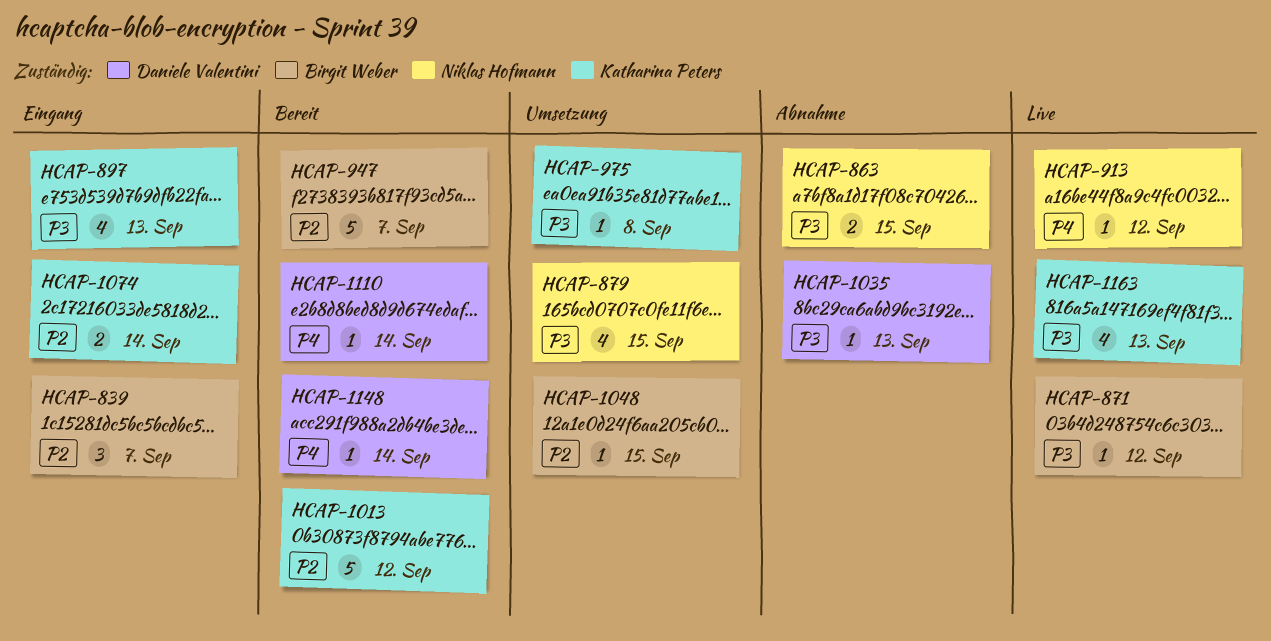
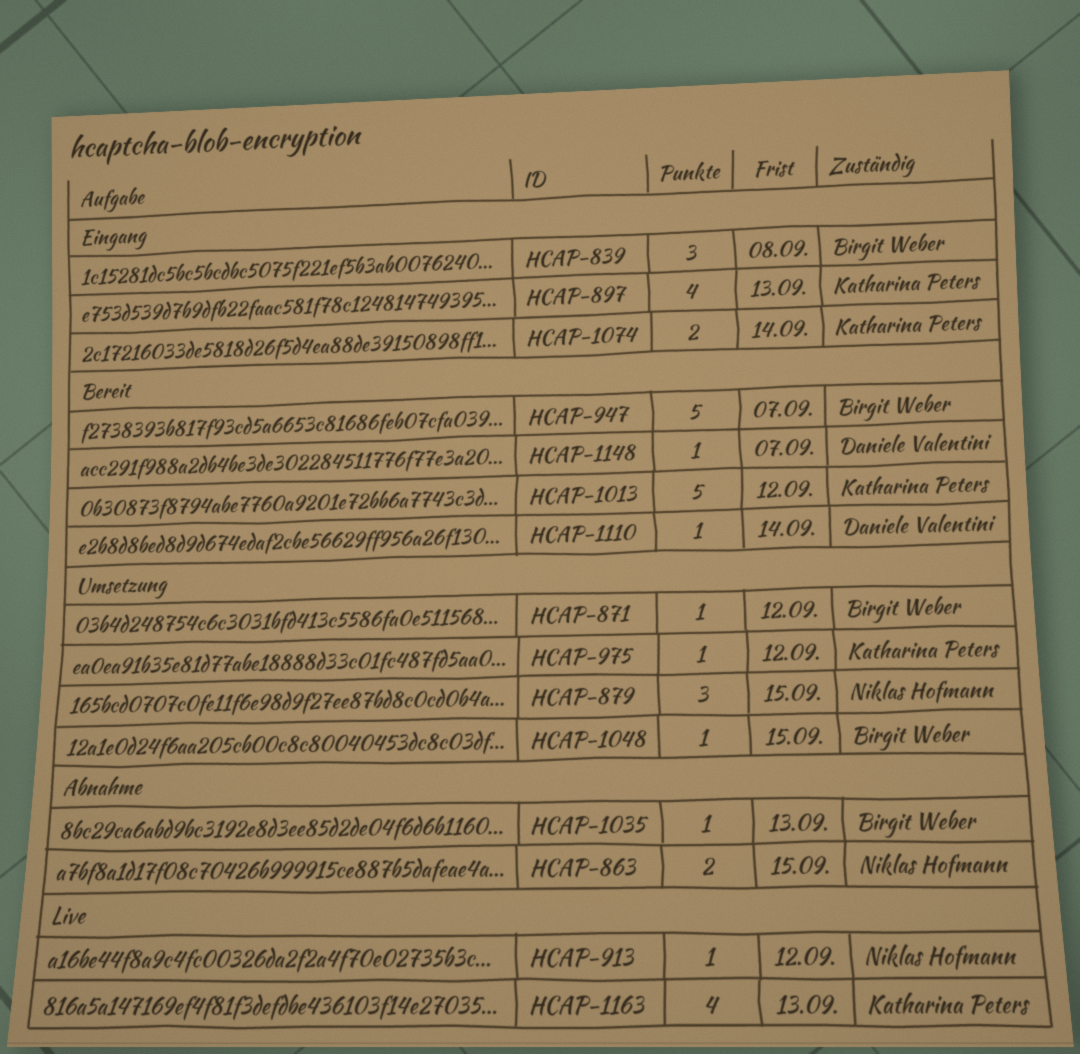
HCAP-839, due: Sep 7 -> Sep 8
HCAP-871, status: Live -> Umsetzung
HCAP-879, estimate: 4 -> 3
HCAP-975, due: Sep 8 -> Sep 12
HCAP-1035, owner: Daniele Valentini -> Birgit Weber
HCAP-1148, due: Sep 14 -> Sep 7

